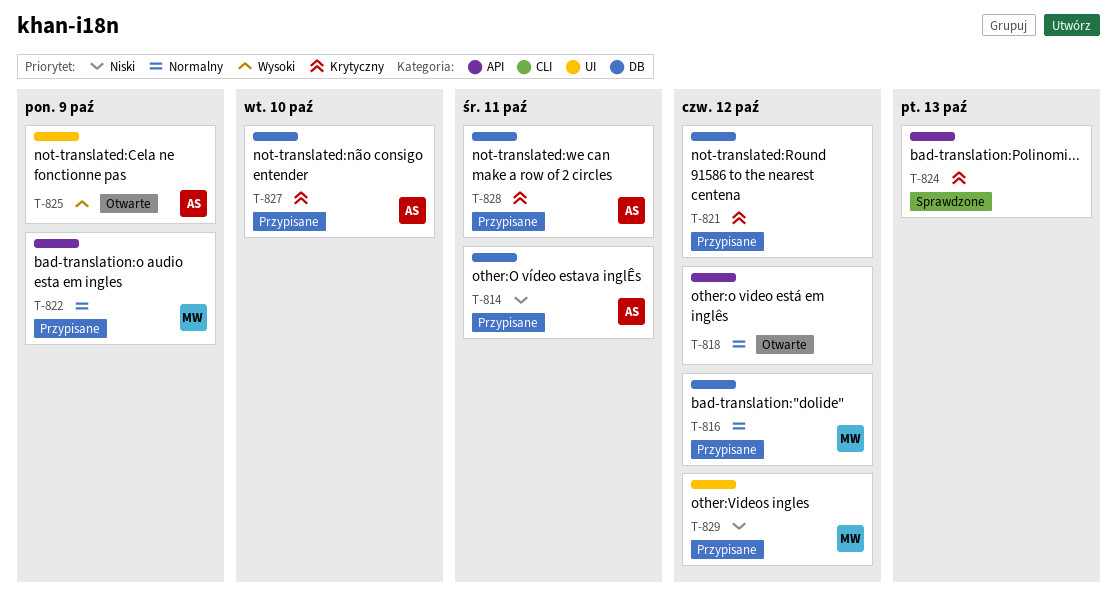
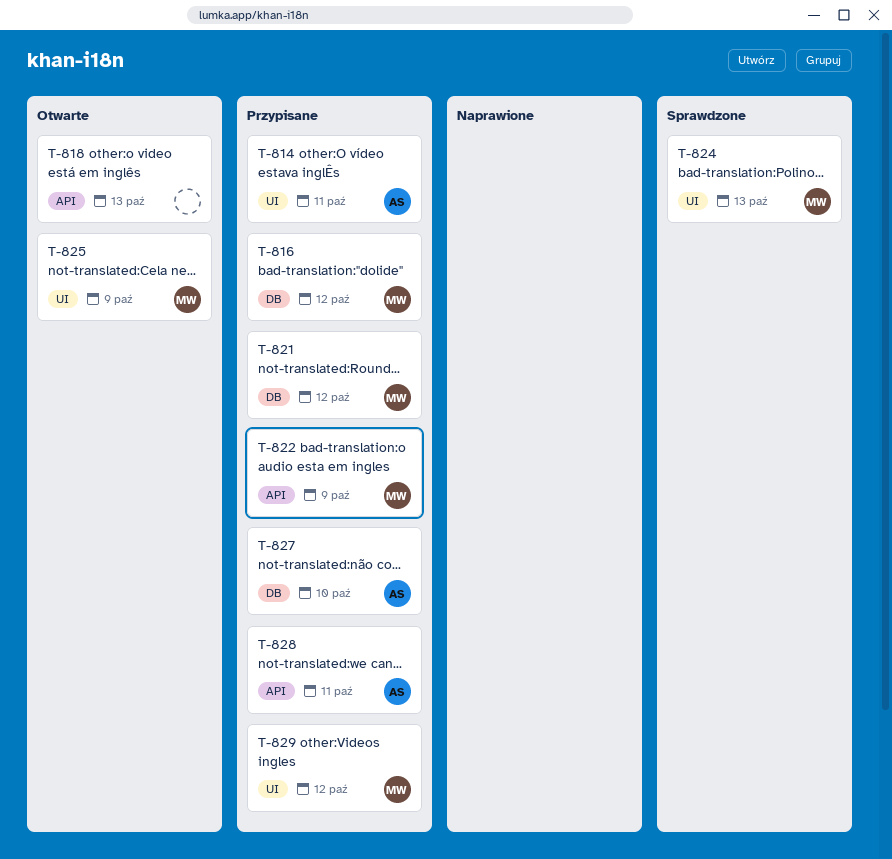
T-814, label: DB -> UI
T-818, due: Oct 12 -> Oct 13
T-821, owner: none -> MW
T-824, owner: none -> MW
T-824, label: API -> UI
T-825, owner: AS -> MW
T-828, label: DB -> API

